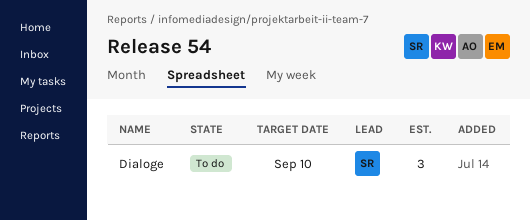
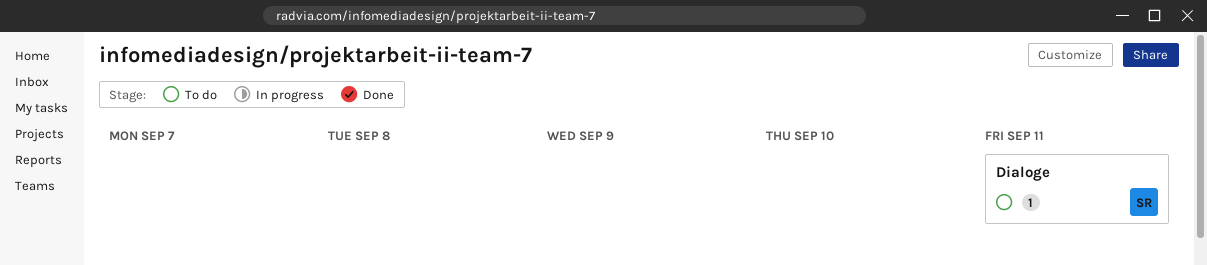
Dialoge, estimate: 3 -> 1
Dialoge, due: Sep 10 -> Sep 11

